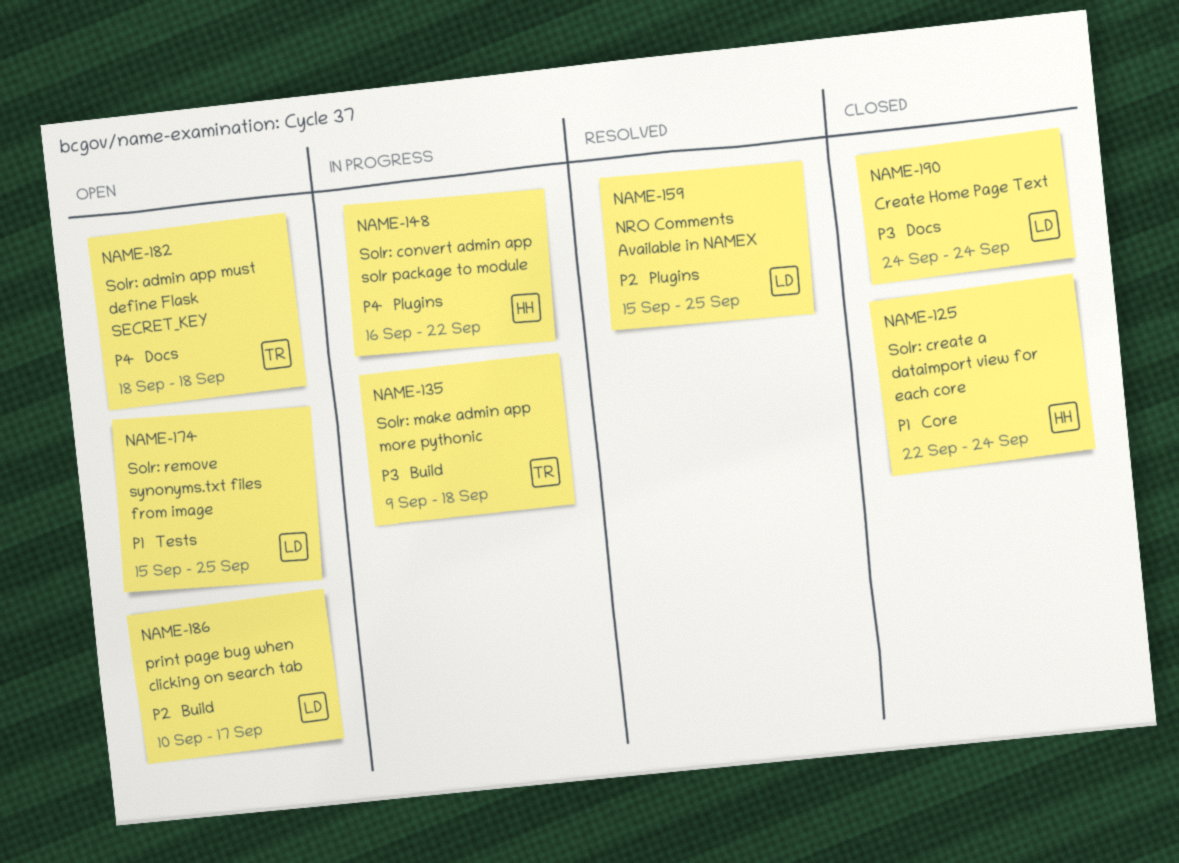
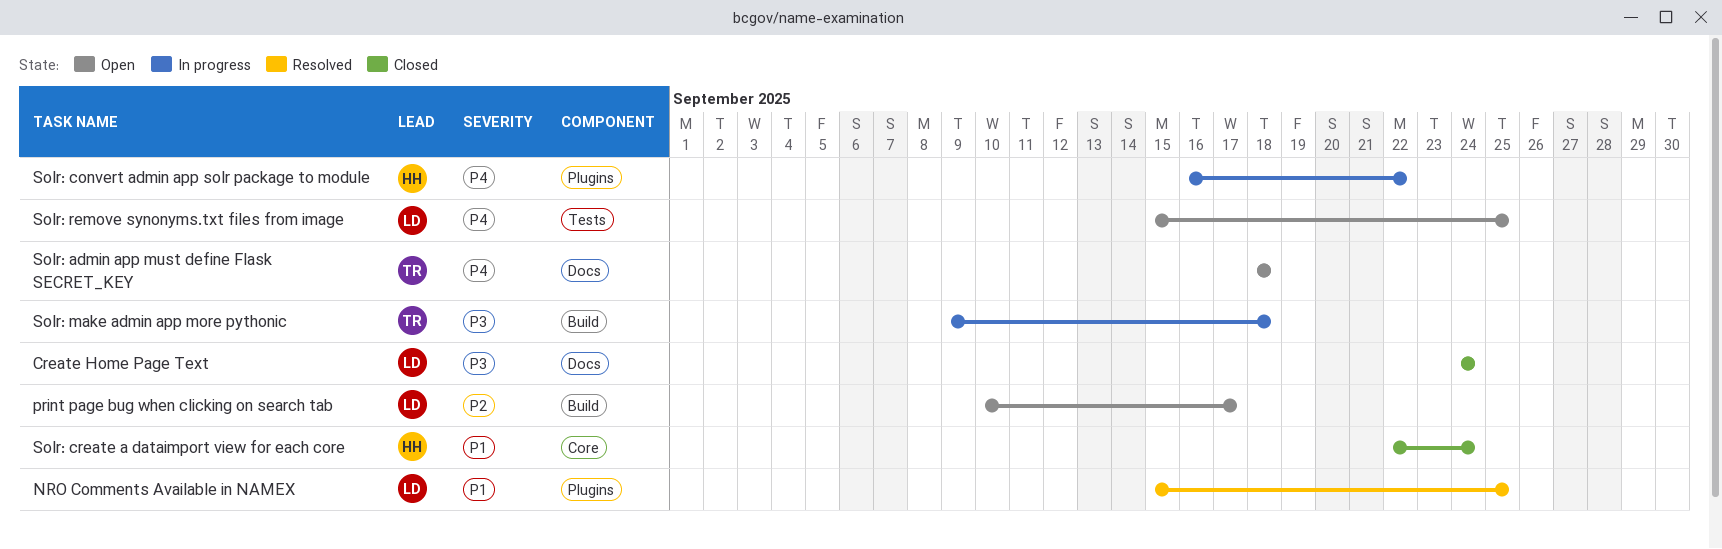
NRO Comments Available in NAMEX, priority: P2 -> P1
Solr: remove synonyms.txt files from image, priority: P1 -> P4

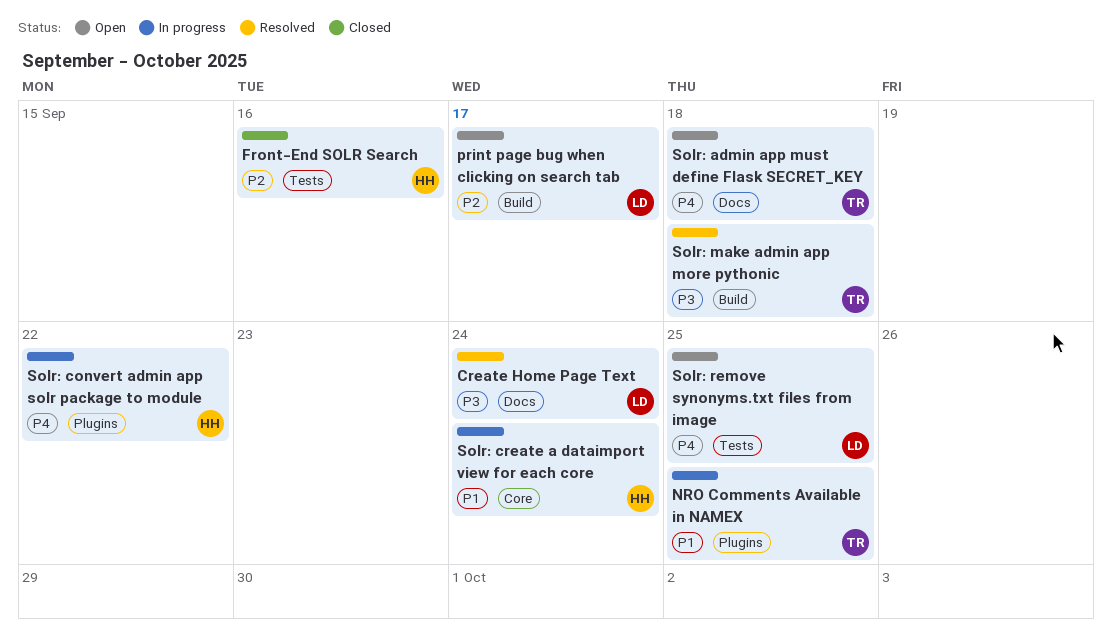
Create Home Page Text, status: Closed -> Resolved
Front-End SOLR Search: none -> present
NRO Comments Available in NAMEX, status: Resolved -> In progress
NRO Comments Available in NAMEX, owner: LD -> TR
Solr: create a dataimport view for each core, status: Closed -> In progress
Solr: make admin app more pythonic, status: In progress -> Resolved

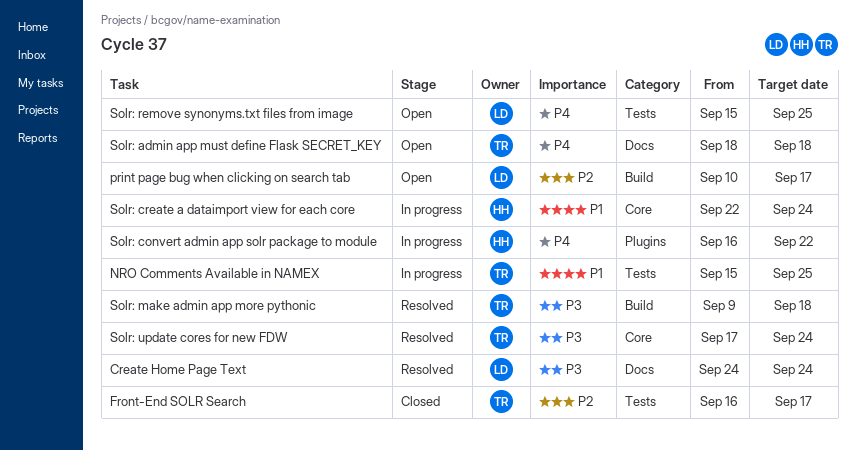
Front-End SOLR Search, owner: HH -> TR
Front-End SOLR Search, due: Sep 16 -> Sep 17
NRO Comments Available in NAMEX, label: Plugins -> Tests
Solr: update cores for new FDW: none -> present

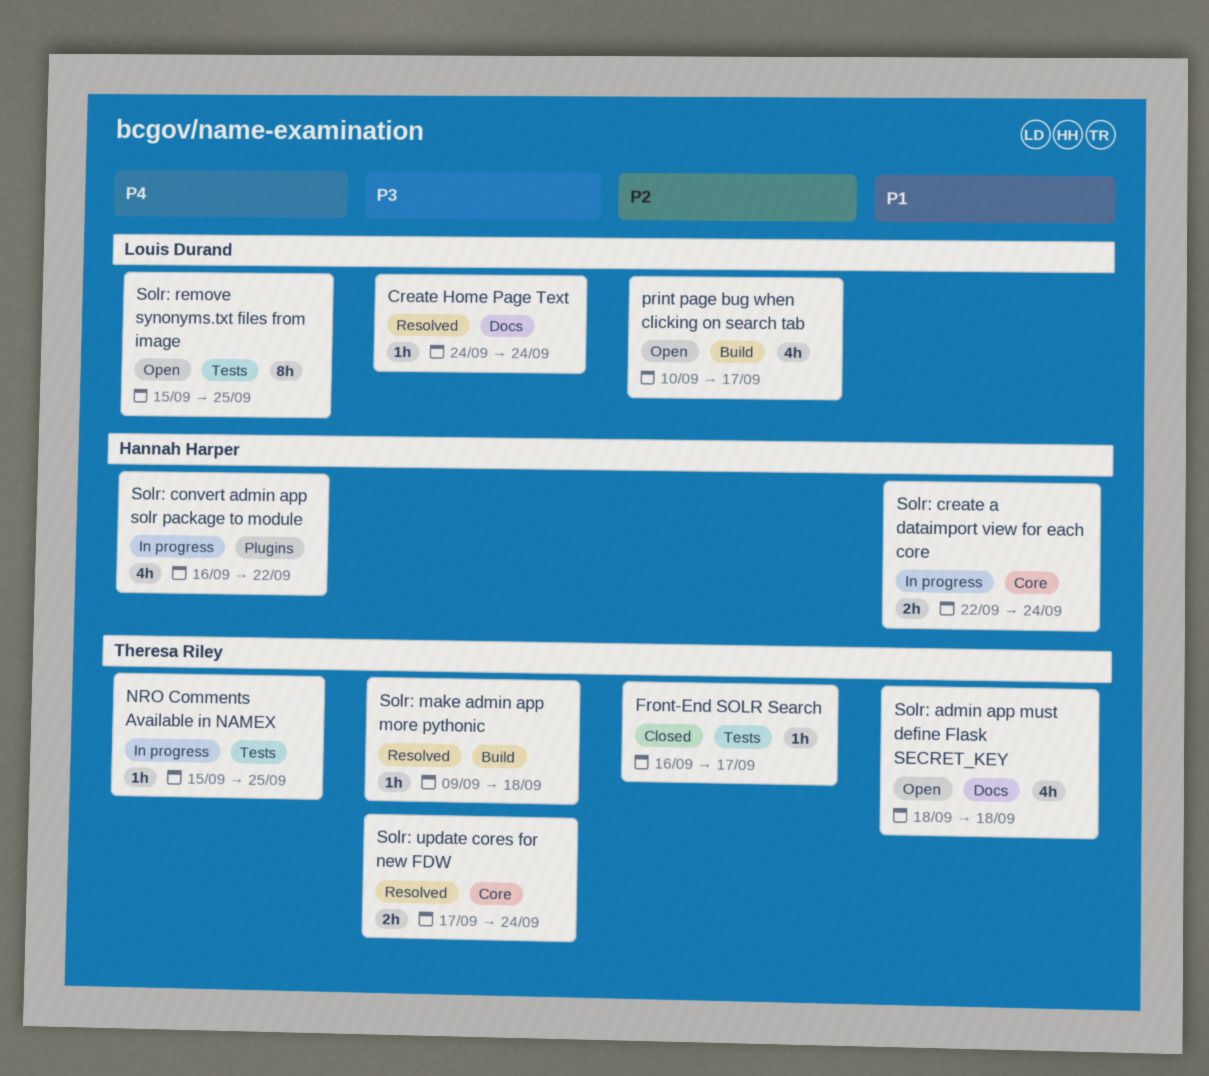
NRO Comments Available in NAMEX, priority: P1 -> P4
Solr: admin app must define Flask SECRET_KEY, priority: P4 -> P1

